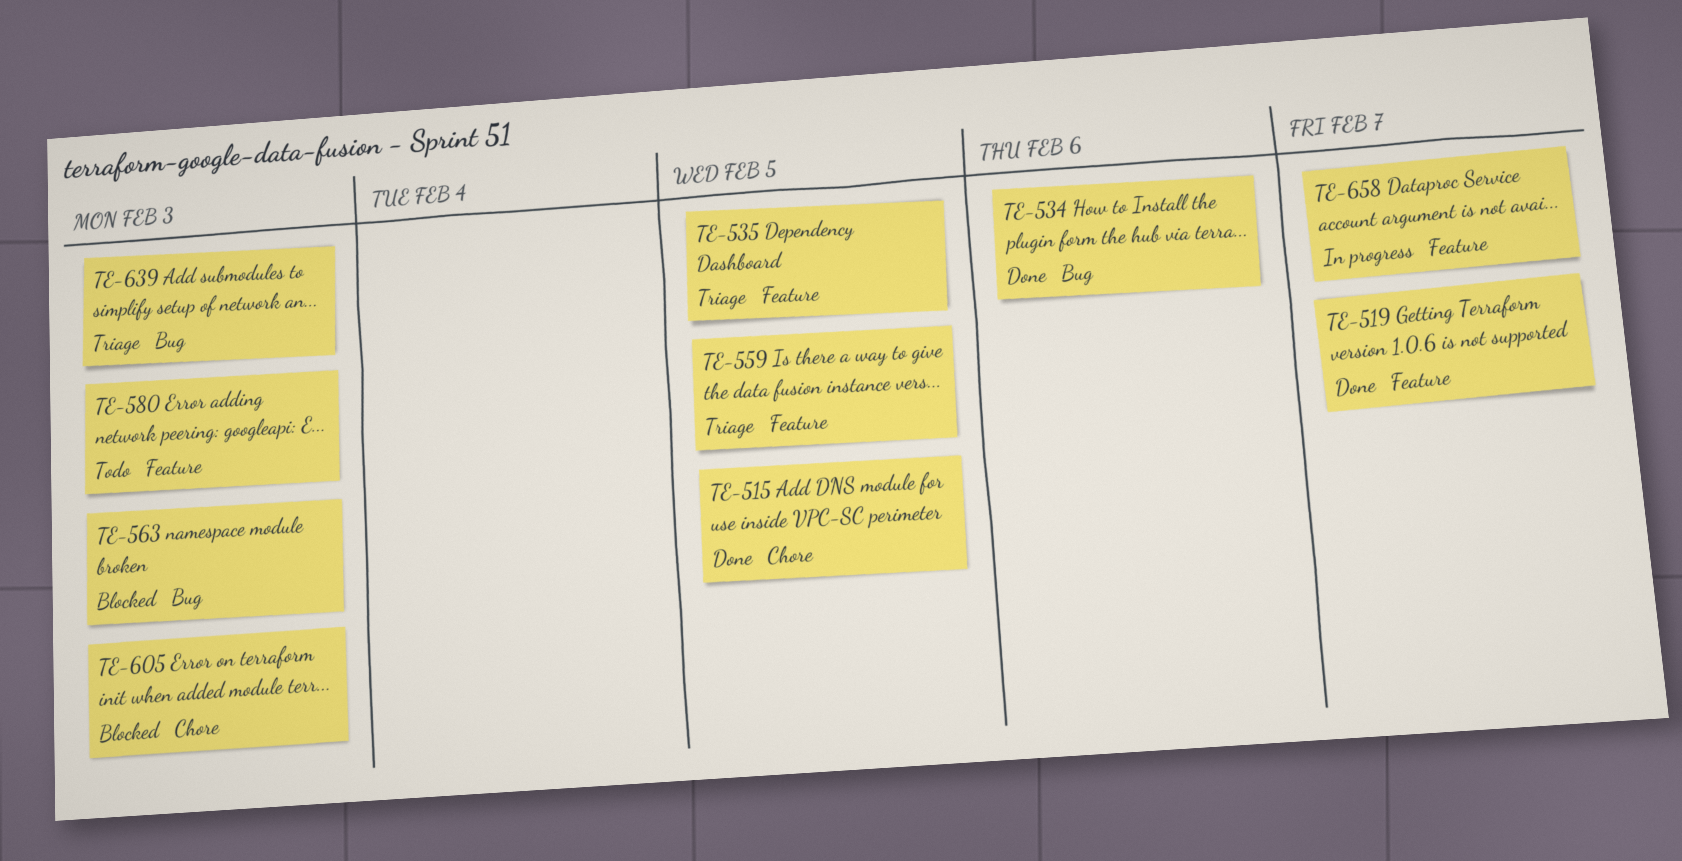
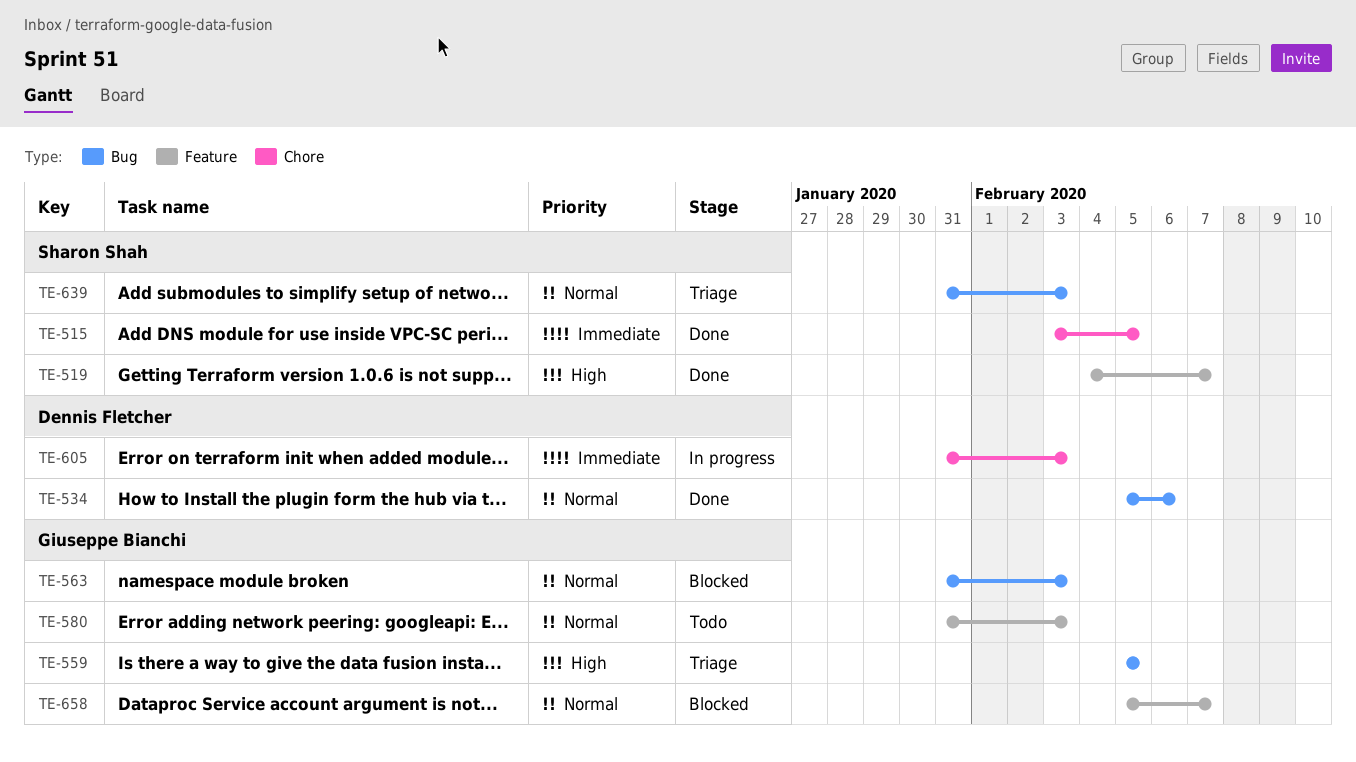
TE-535: present -> none
TE-559, label: Feature -> Bug
TE-605, status: Blocked -> In progress
TE-658, status: In progress -> Blocked

